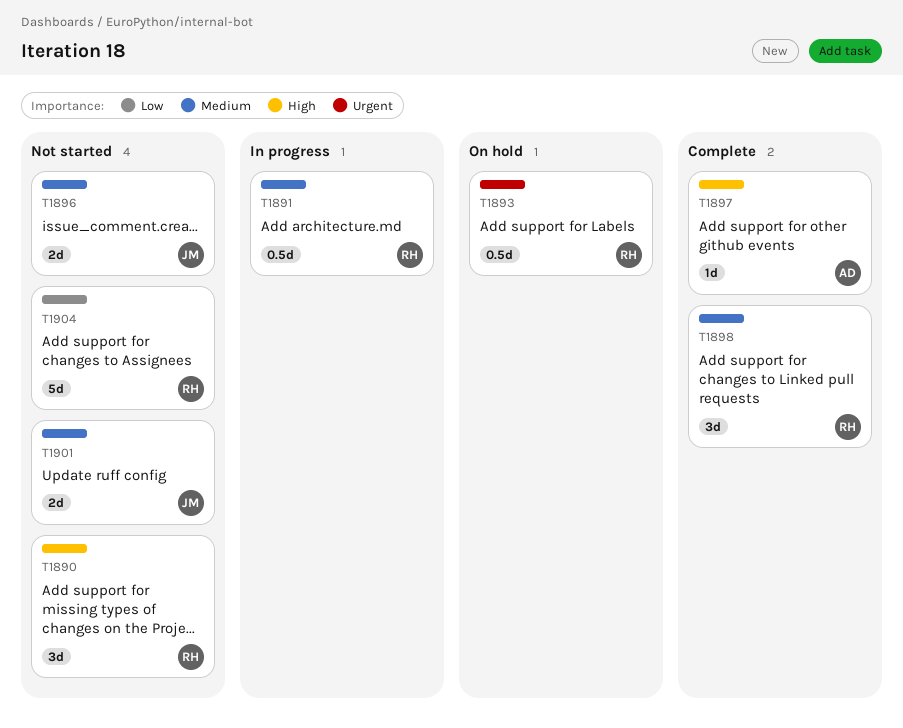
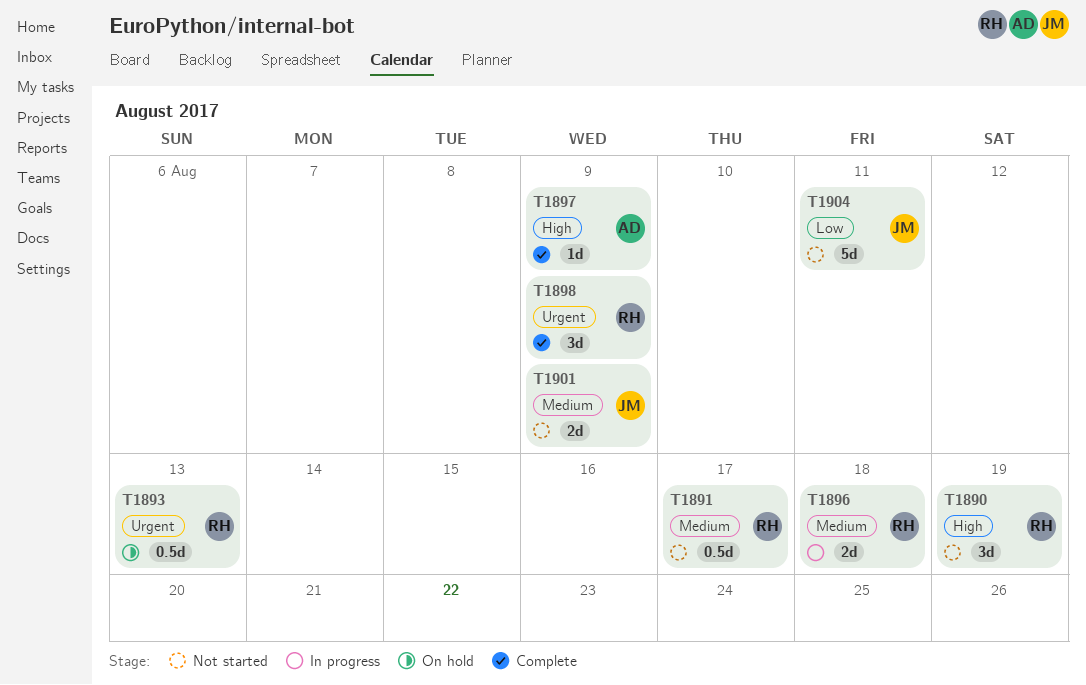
T1891, status: In progress -> Not started
T1896, status: Not started -> In progress
T1896, owner: JM -> RH
T1898, priority: Medium -> Urgent
T1904, owner: RH -> JM

